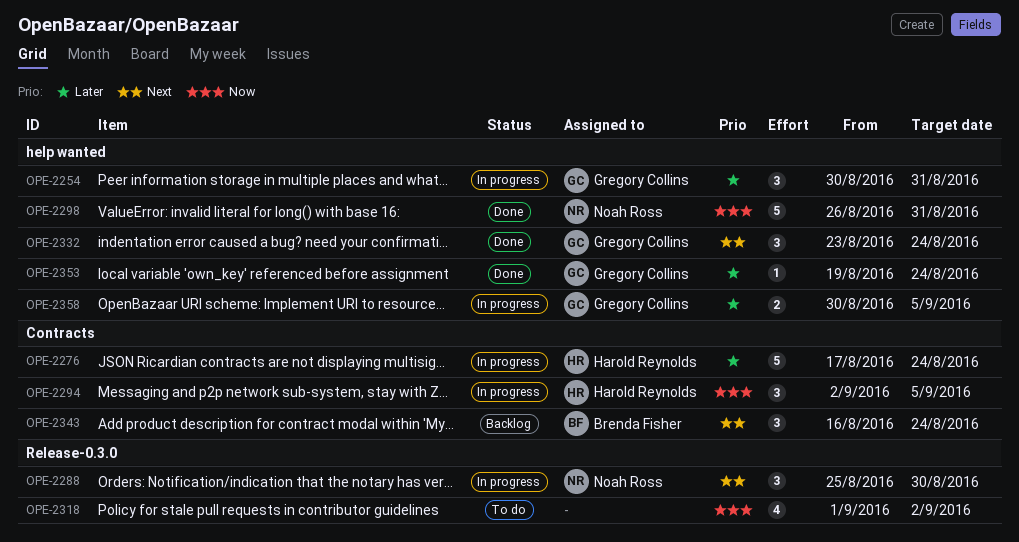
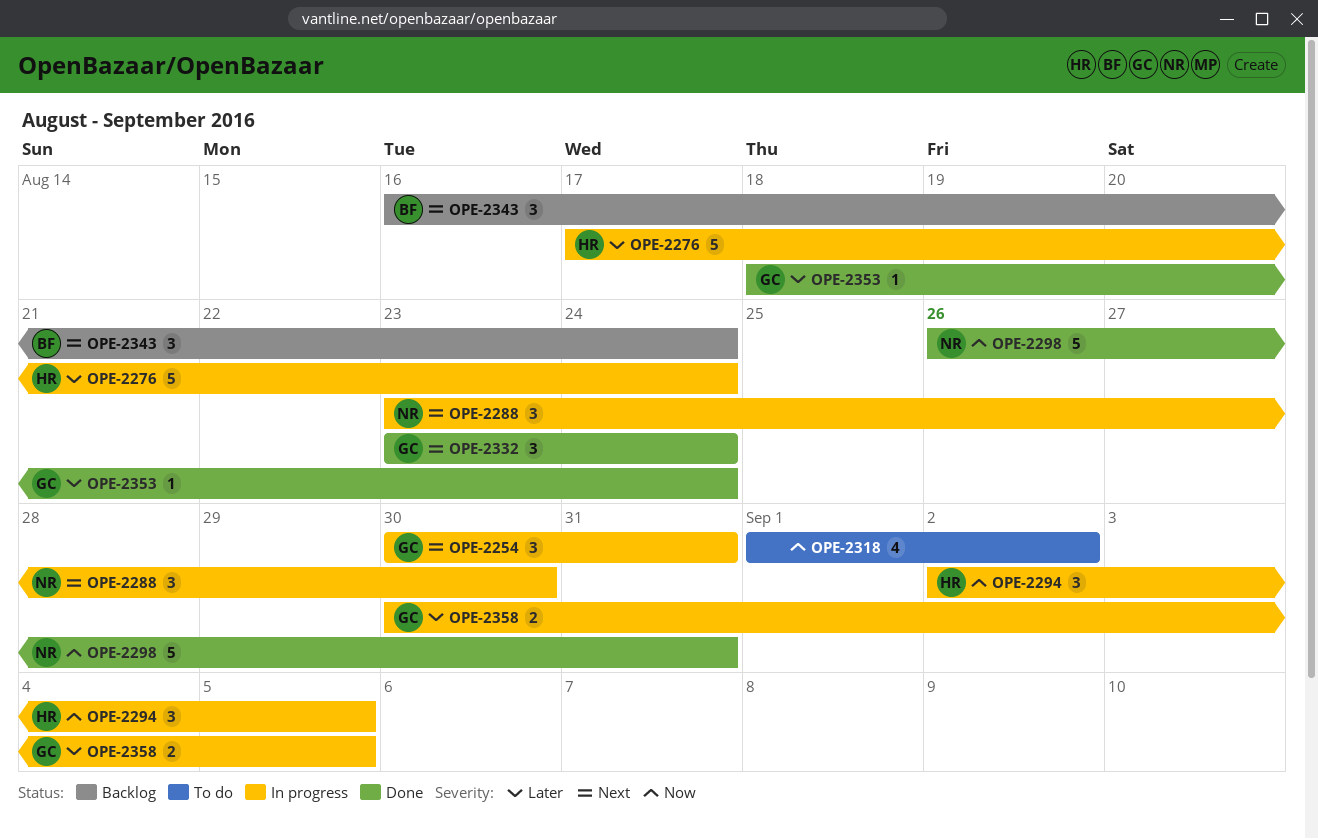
OPE-2254, priority: Later -> Next
OPE-2288, start: Aug 25 -> Aug 23
OPE-2353, start: Aug 19 -> Aug 18

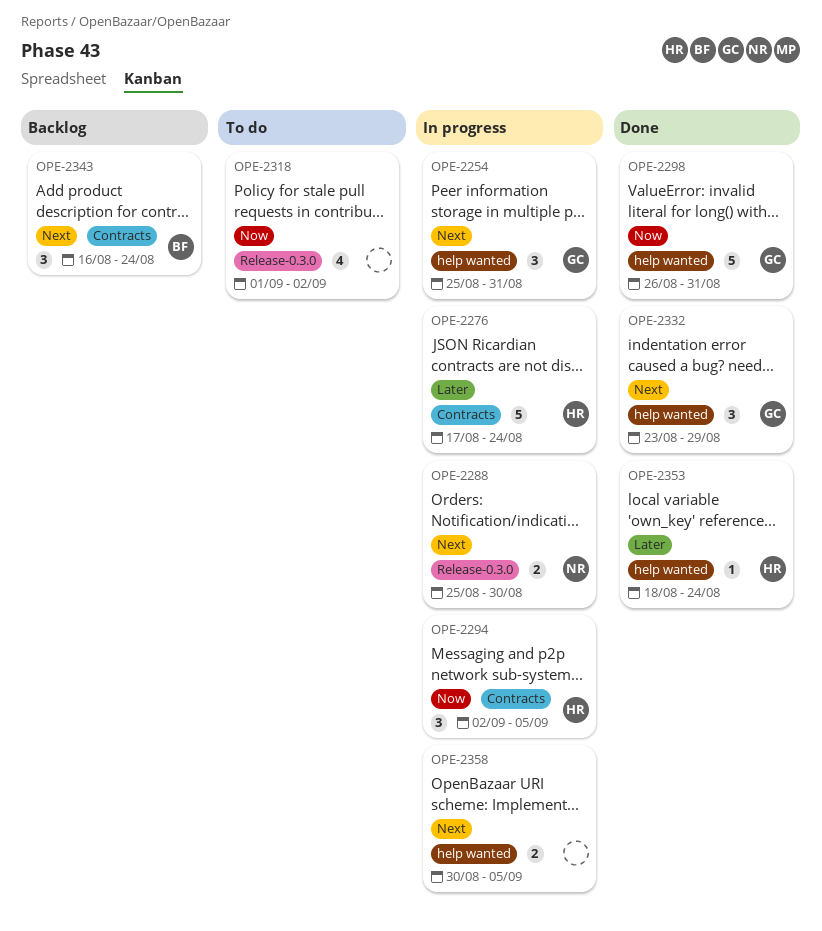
OPE-2254, start: Aug 30 -> Aug 25
OPE-2288, estimate: 3 -> 2
OPE-2288, start: Aug 23 -> Aug 25
OPE-2298, owner: NR -> GC
OPE-2332, due: Aug 24 -> Aug 29
OPE-2353, owner: GC -> HR
OPE-2358, owner: GC -> none
OPE-2358, priority: Later -> Next

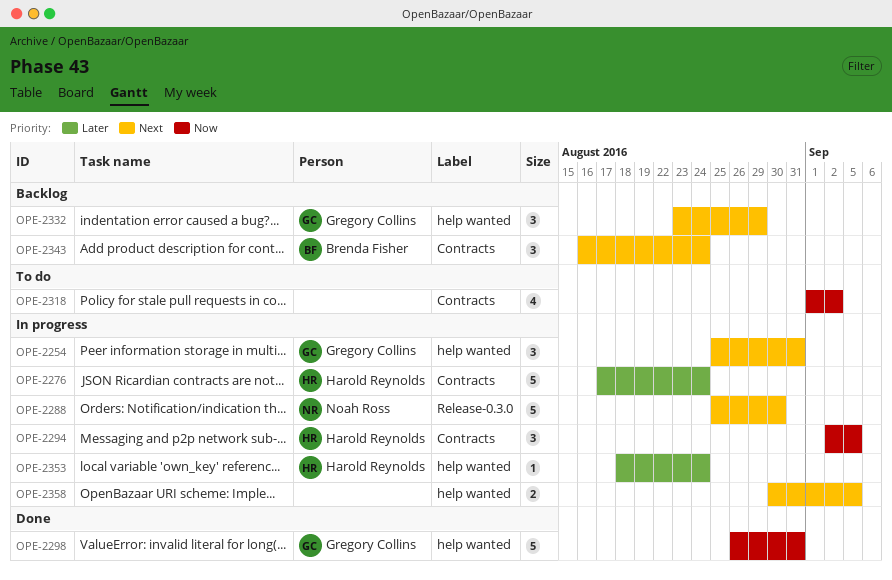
OPE-2288, estimate: 2 -> 5
OPE-2318, label: Release-0.3.0 -> Contracts
OPE-2332, status: Done -> Backlog
OPE-2353, status: Done -> In progress

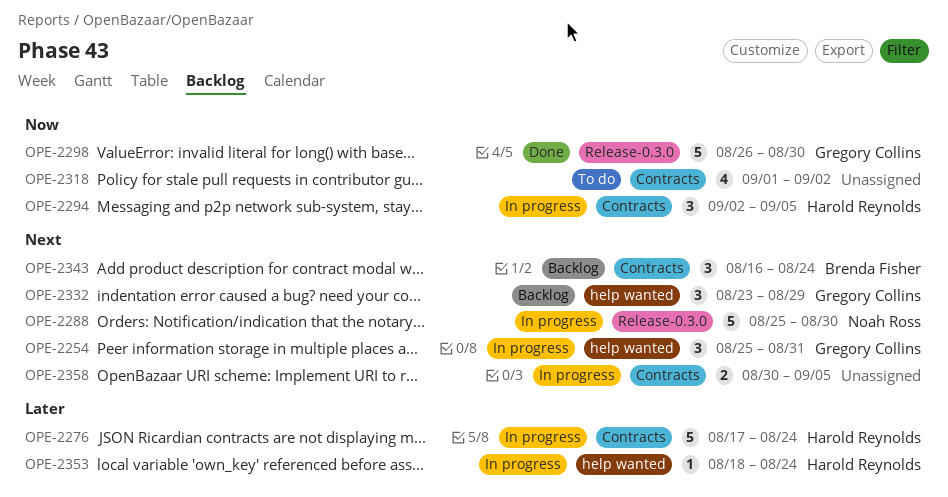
OPE-2298, label: help wanted -> Release-0.3.0
OPE-2298, due: Aug 31 -> Aug 30
OPE-2358, label: help wanted -> Contracts

